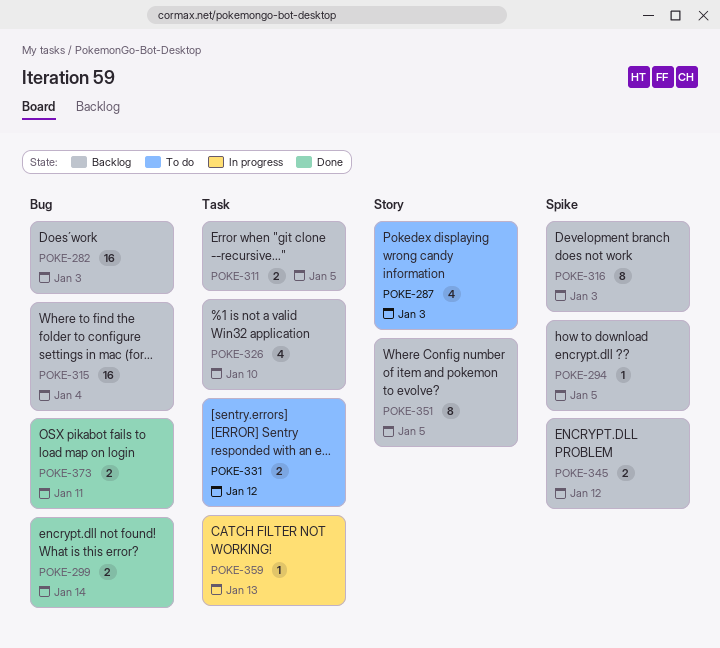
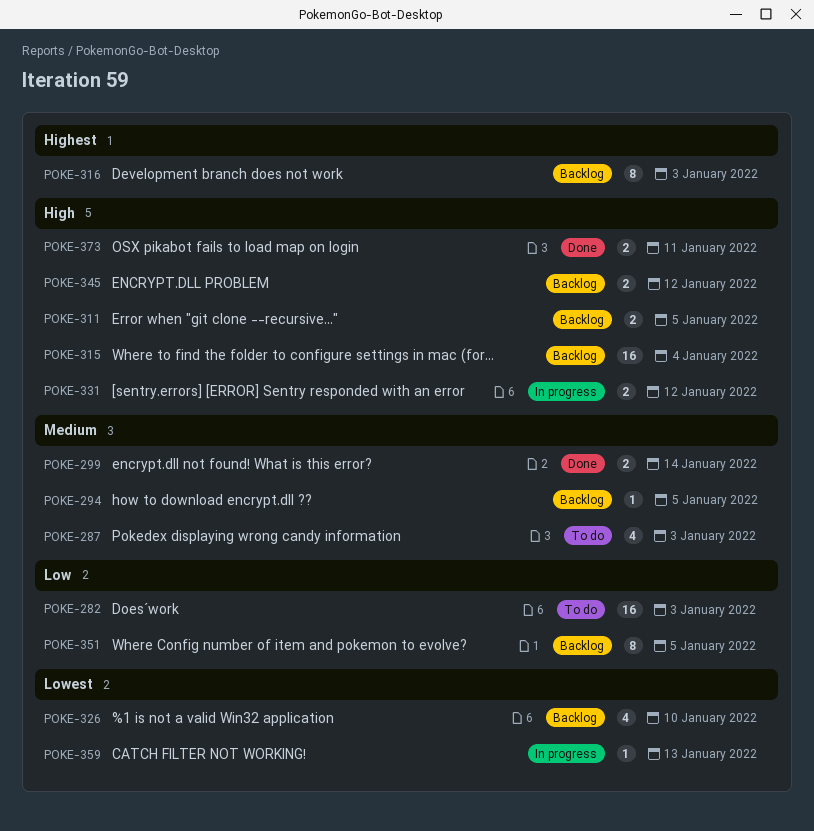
POKE-282, status: Backlog -> To do
POKE-331, status: To do -> In progress

